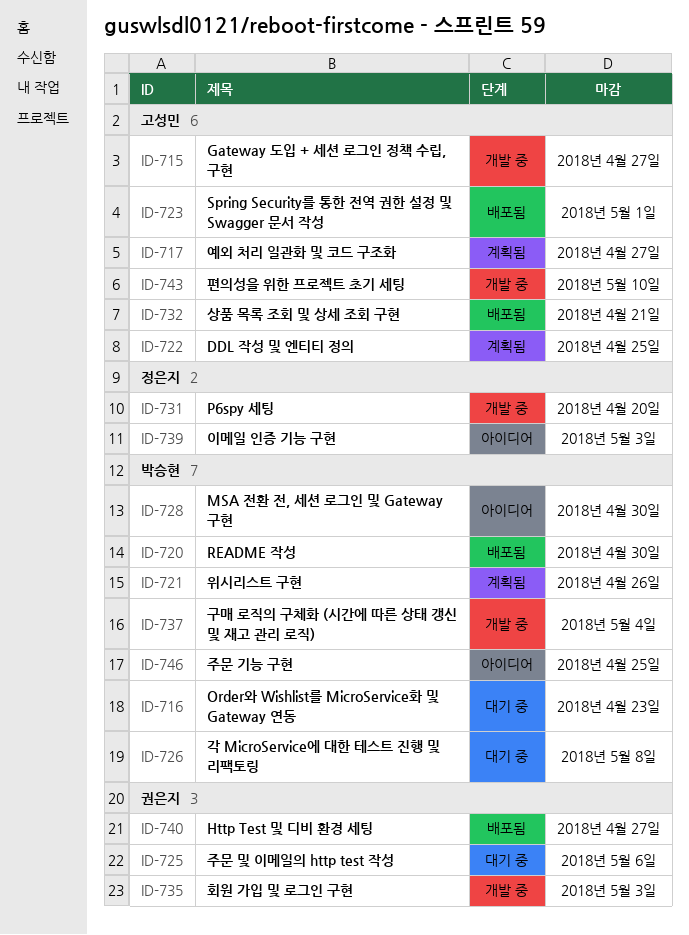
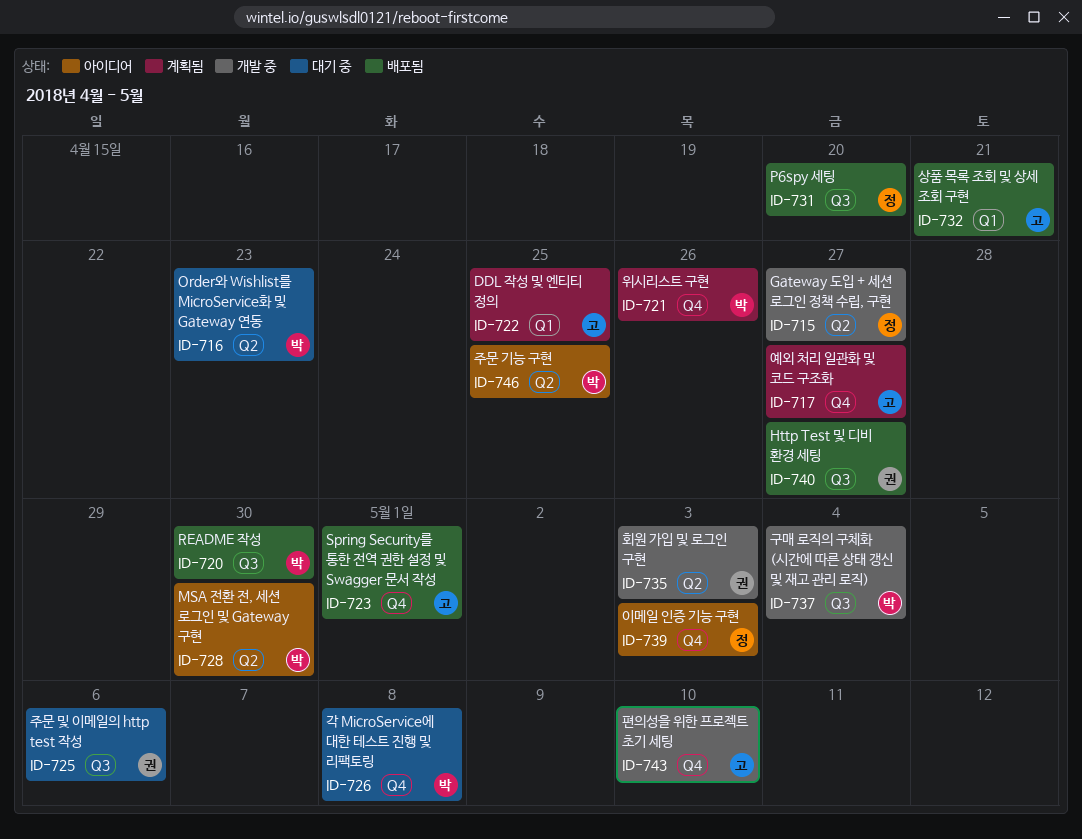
ID-715, owner: 고성민 -> 정은지
ID-731, status: 개발 중 -> 배포됨

